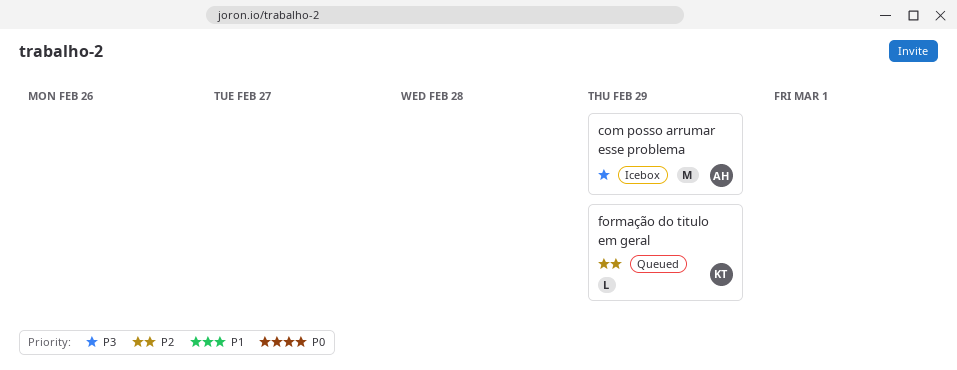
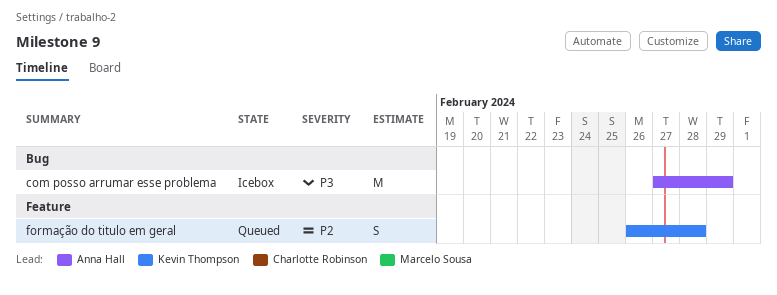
formação do titulo em geral, estimate: L -> S
formação do titulo em geral, due: Feb 29 -> Feb 28

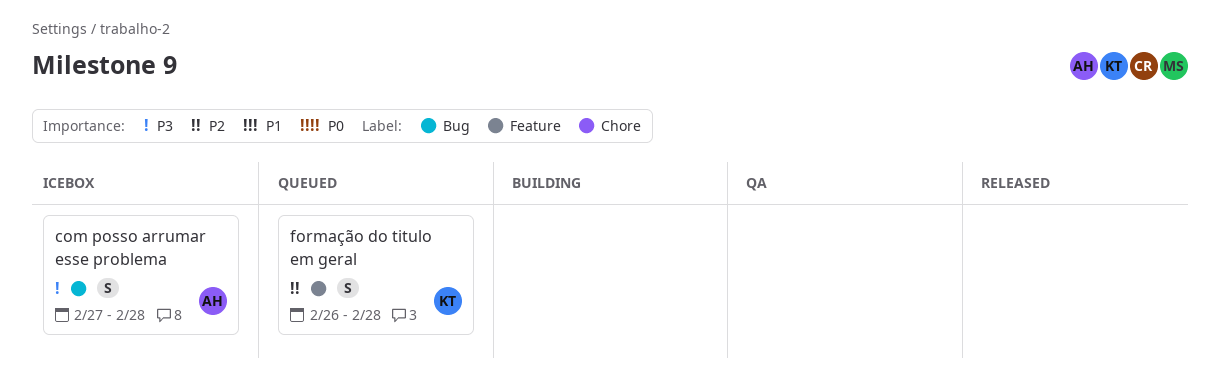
com posso arrumar esse problema, estimate: M -> S
com posso arrumar esse problema, due: Feb 29 -> Feb 28

